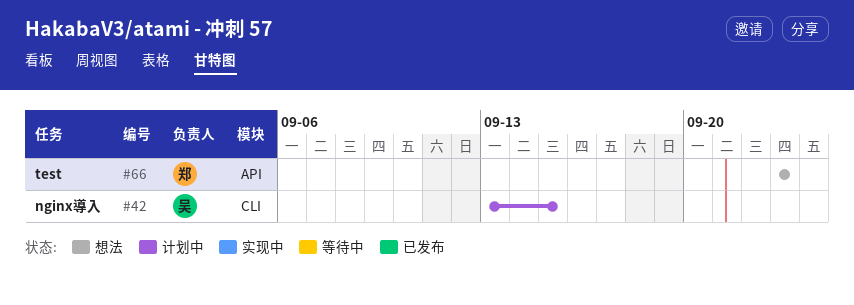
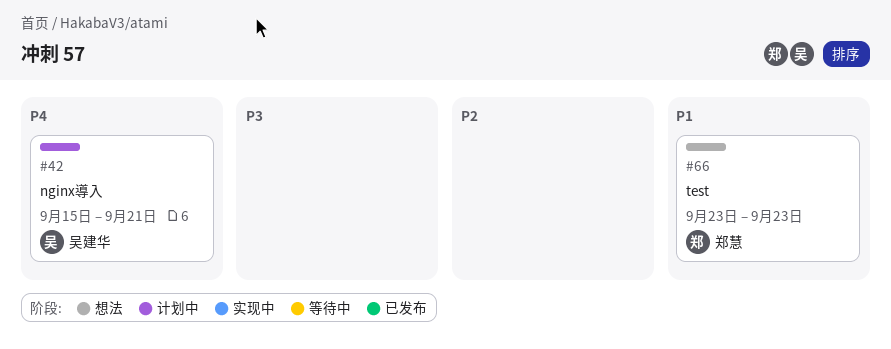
#42, start: Sep 13 -> Sep 15
#42, due: Sep 15 -> Sep 21

